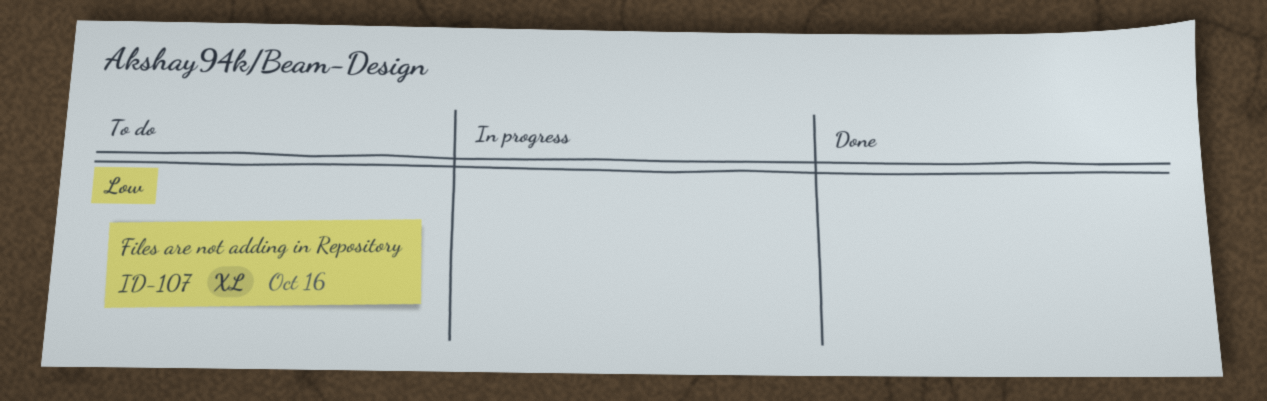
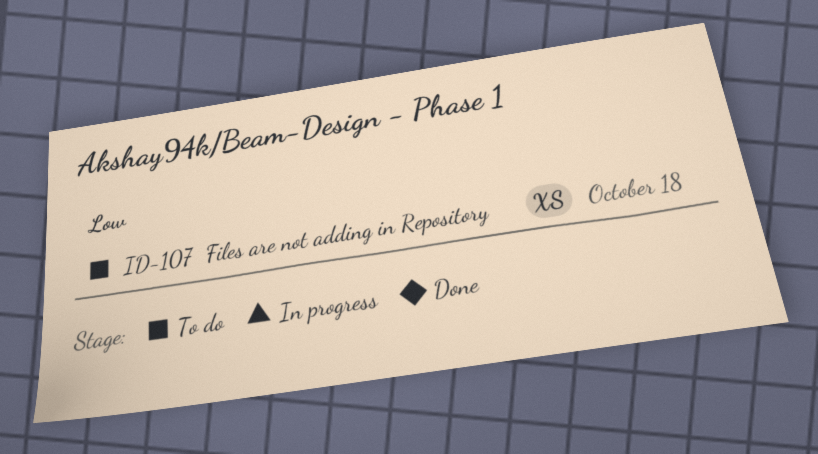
ID-107, estimate: XL -> XS
ID-107, due: Oct 16 -> Oct 18

